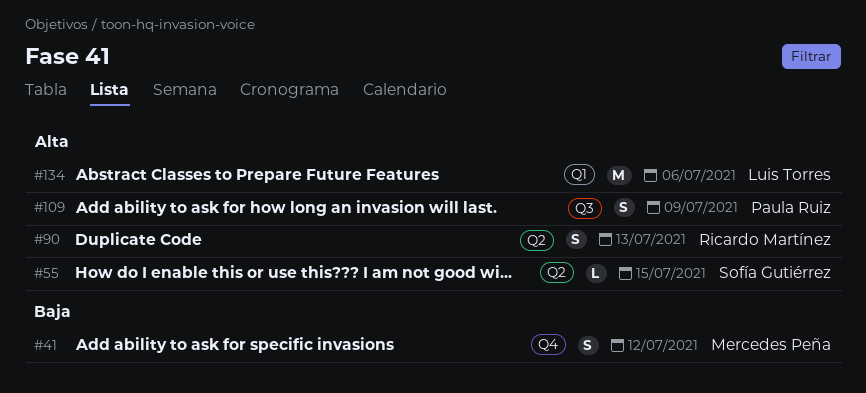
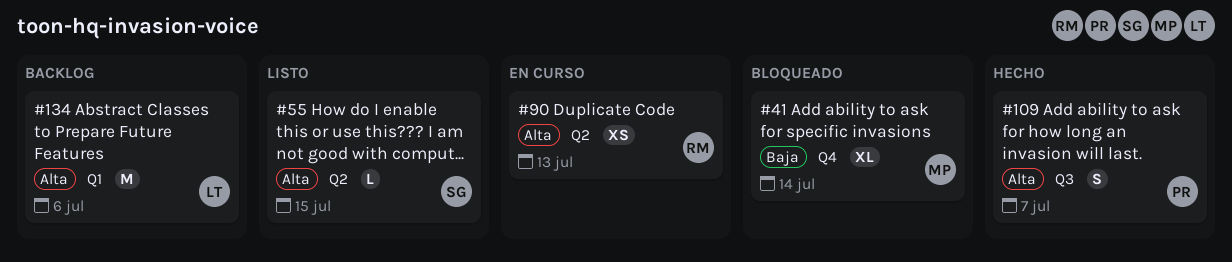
#41, estimate: S -> XL
#41, due: Jul 12 -> Jul 14
#90, estimate: S -> XS
#109, due: Jul 9 -> Jul 7

